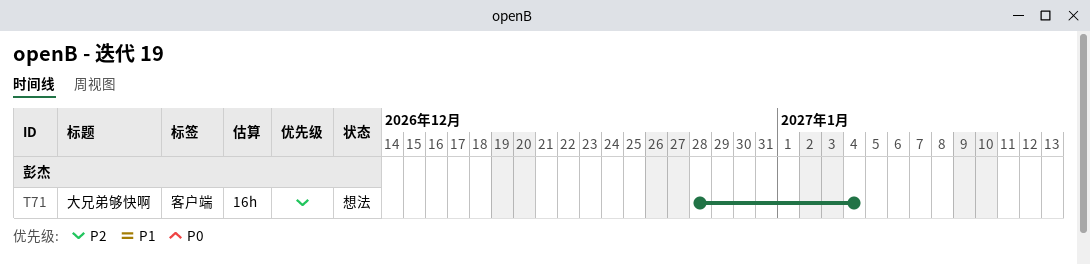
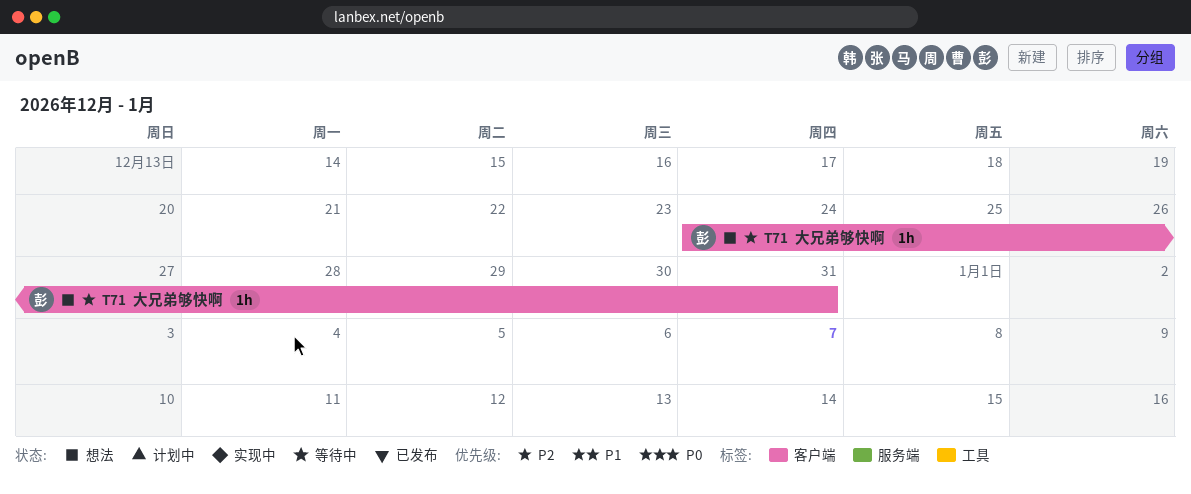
T71, estimate: 16h -> 1h
T71, start: Dec 28 -> Dec 24
T71, due: Jan 4 -> Dec 31

